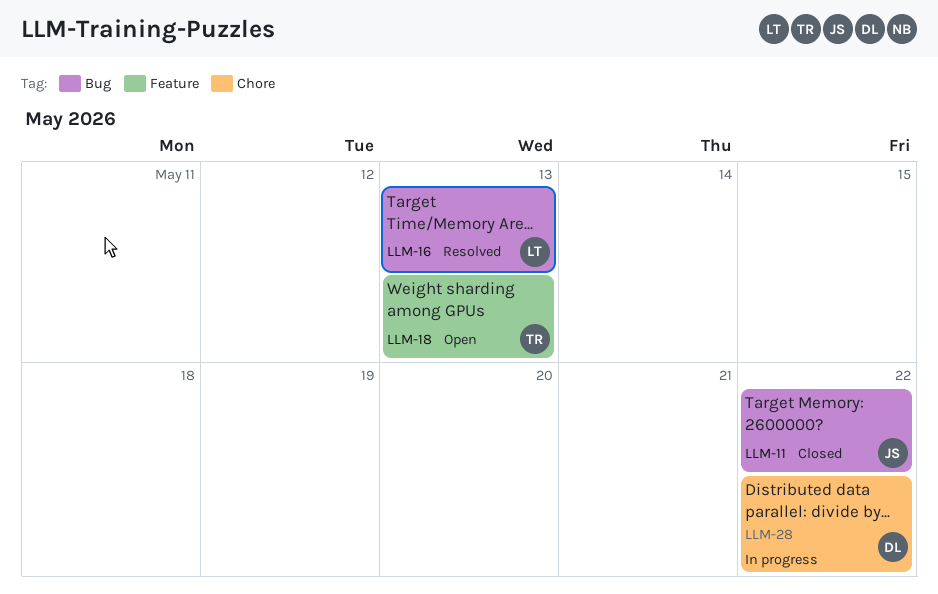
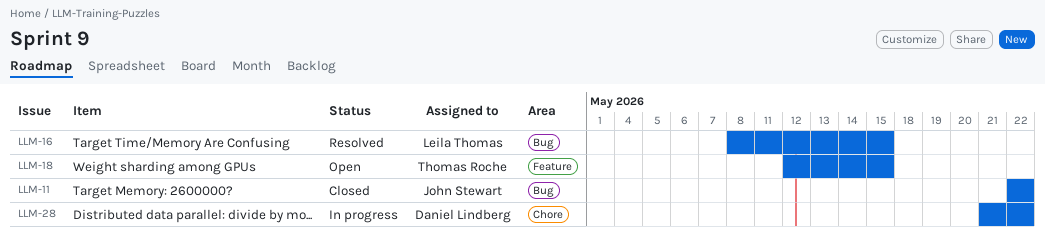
LLM-16, due: May 13 -> May 15
LLM-18, due: May 13 -> May 15

